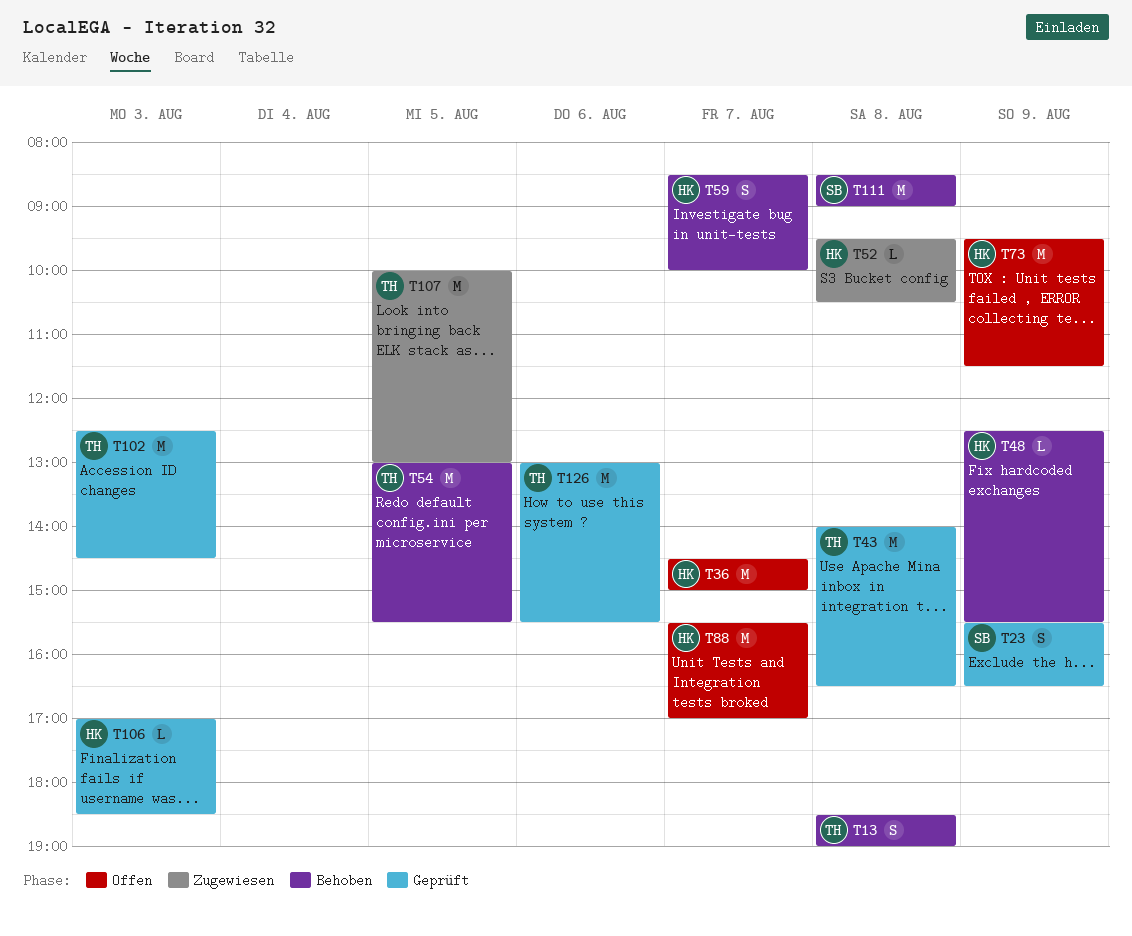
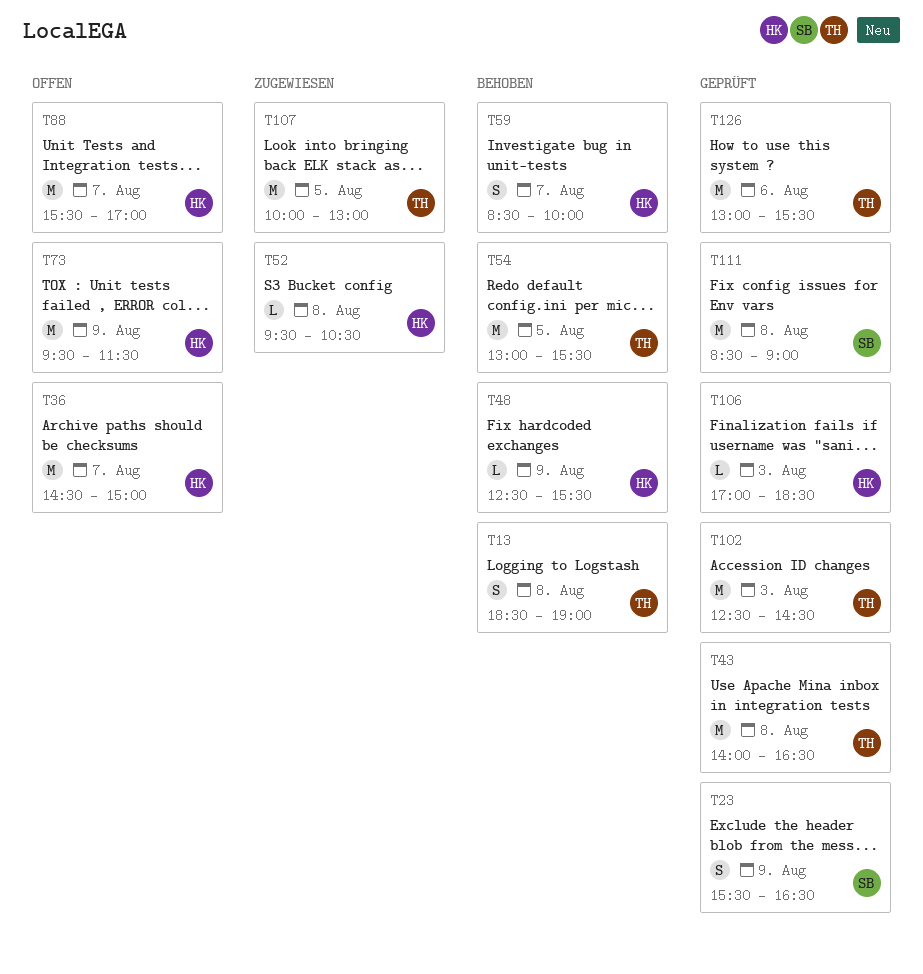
T111, status: Behoben -> Geprüft

